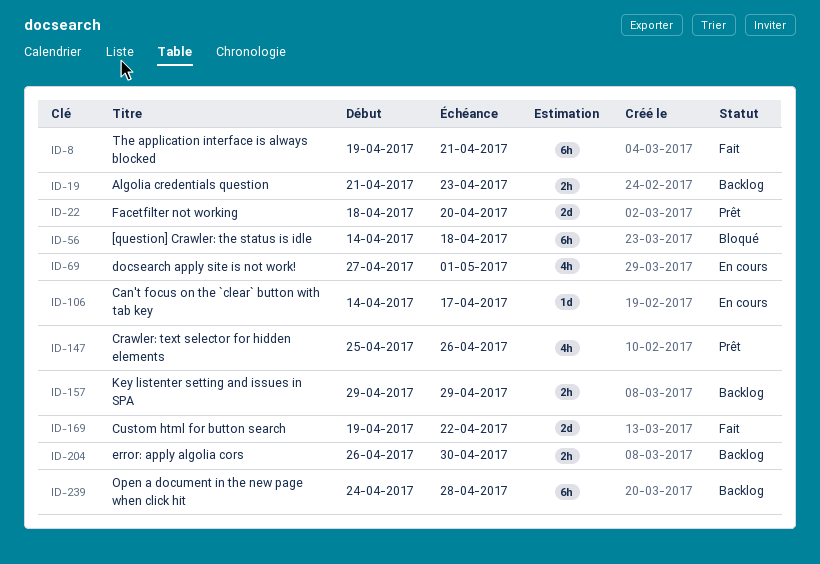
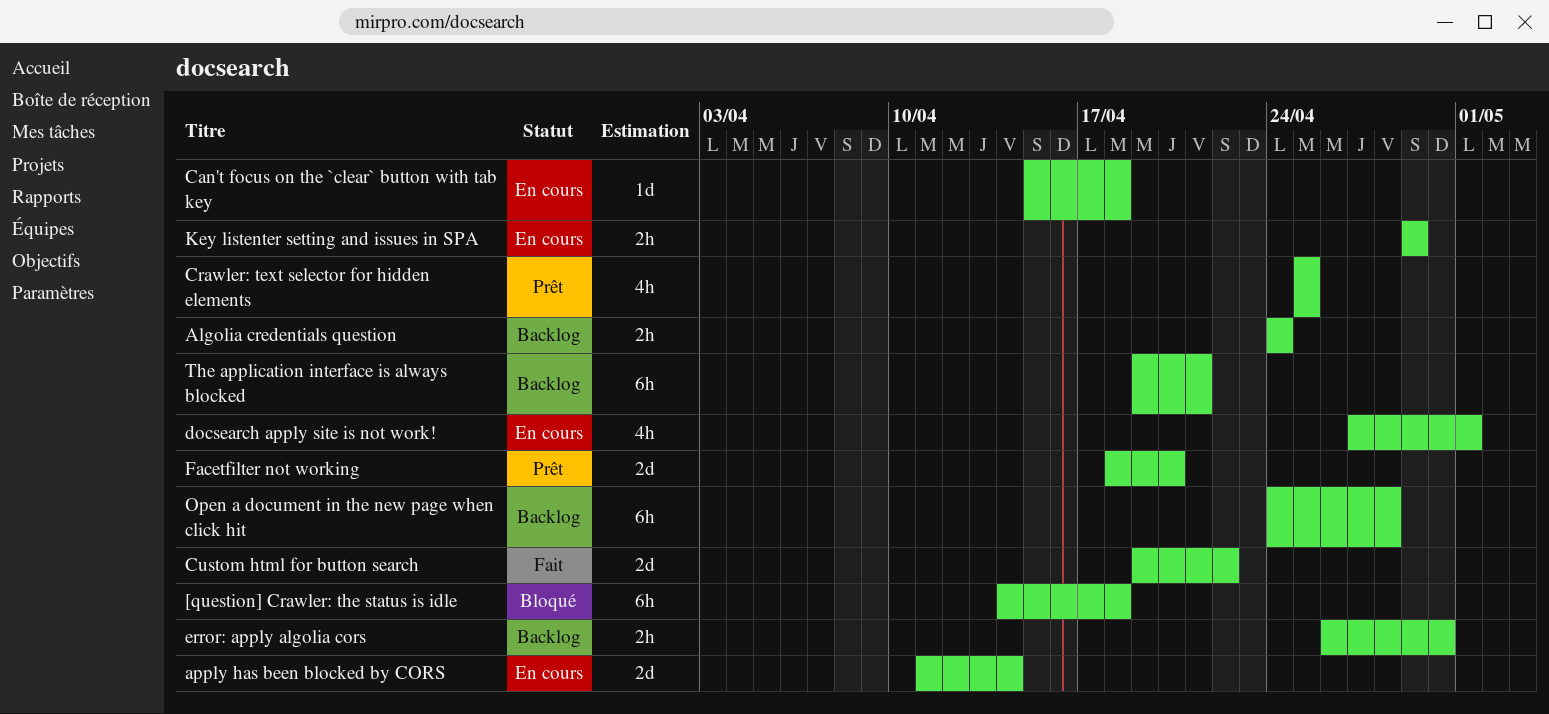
Algolia credentials question, start: Apr 21 -> Apr 24
Algolia credentials question, due: Apr 23 -> Apr 24
apply has been blocked by CORS: none -> present
Can't focus on the `clear` button with tab key, start: Apr 14 -> Apr 15
Can't focus on the `clear` button with tab key, due: Apr 17 -> Apr 18
Crawler: text selector for hidden elements, due: Apr 26 -> Apr 25
Key listenter setting and issues in SPA, status: Backlog -> En cours
The application interface is always blocked, status: Fait -> Backlog

